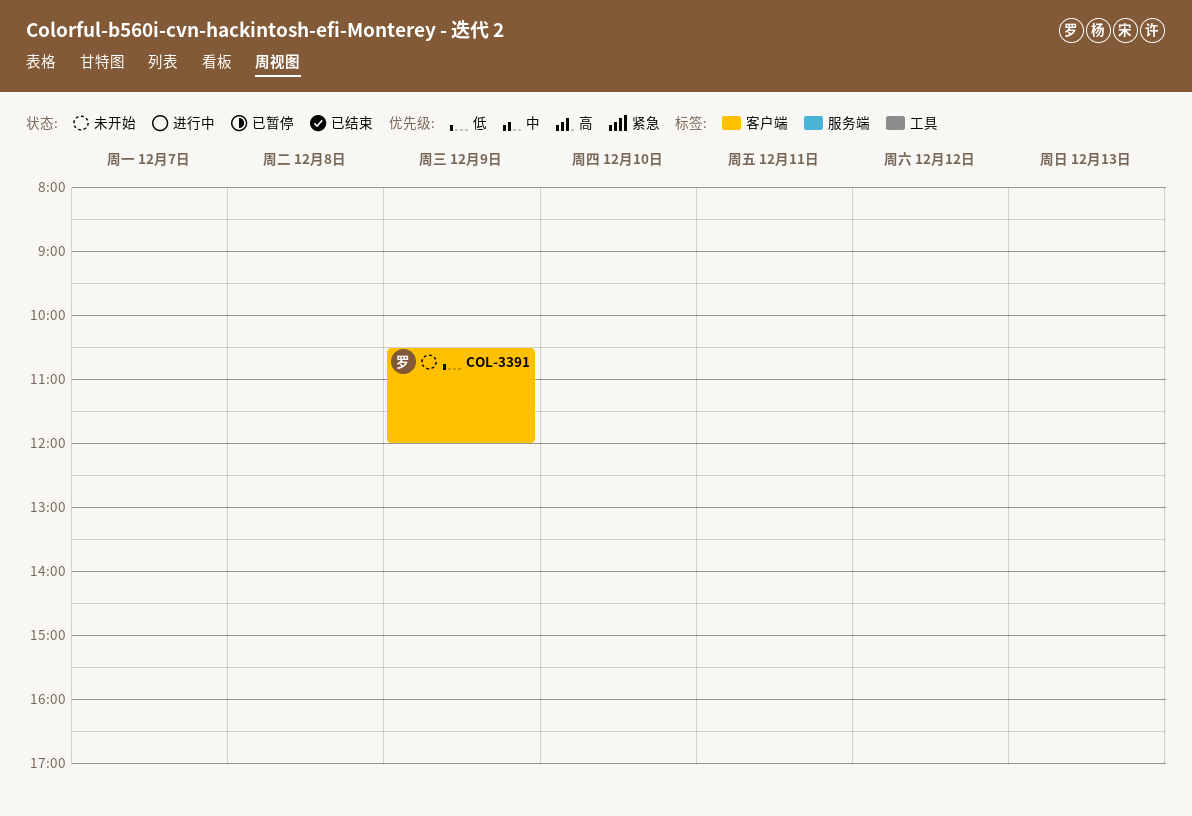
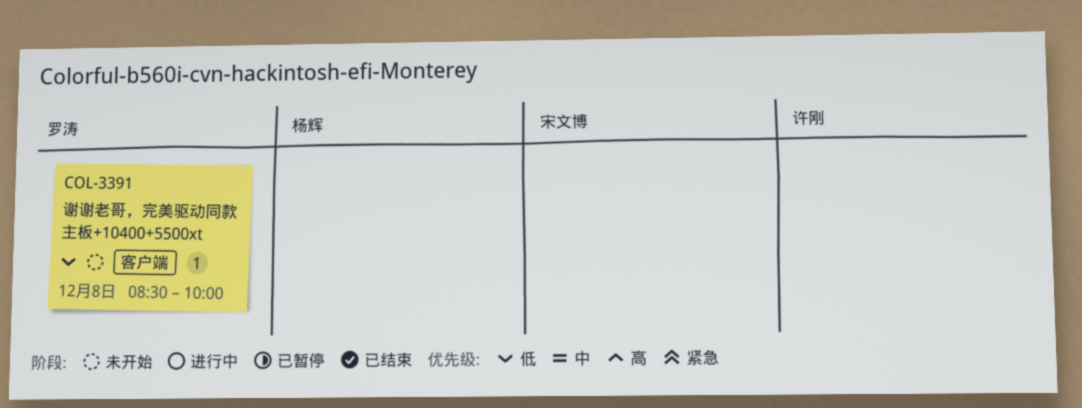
COL-3391, day: Dec 9 -> Dec 8
COL-3391, begins: 10:30 -> 08:30
COL-3391, ends: 12:00 -> 10:00

